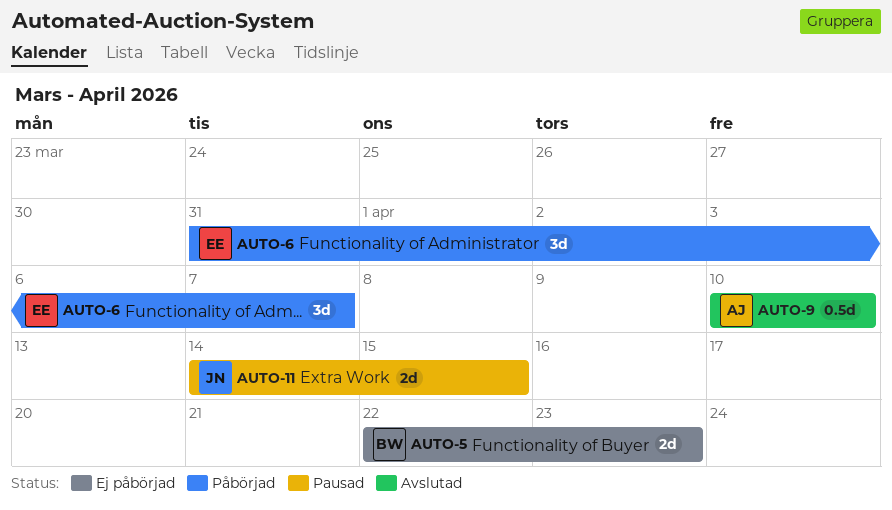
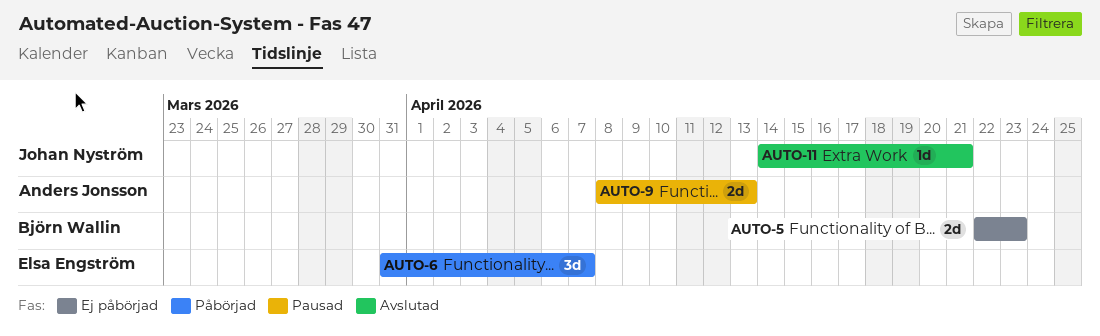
AUTO-9, status: Avslutad -> Pausad
AUTO-9, estimate: 0.5d -> 2d
AUTO-9, start: Apr 10 -> Apr 8
AUTO-9, due: Apr 10 -> Apr 13
AUTO-11, status: Pausad -> Avslutad
AUTO-11, estimate: 2d -> 1d
AUTO-11, due: Apr 15 -> Apr 21

